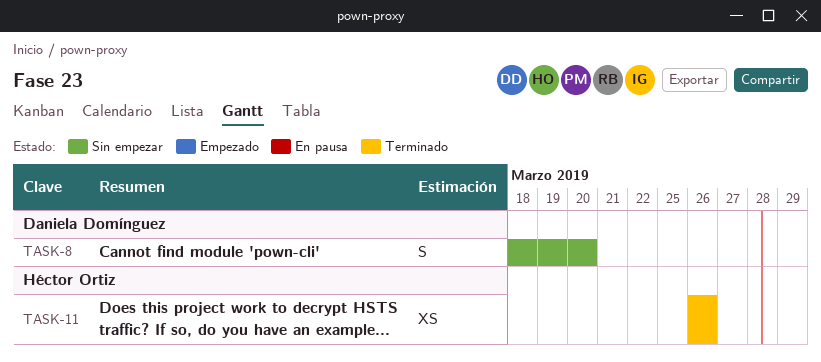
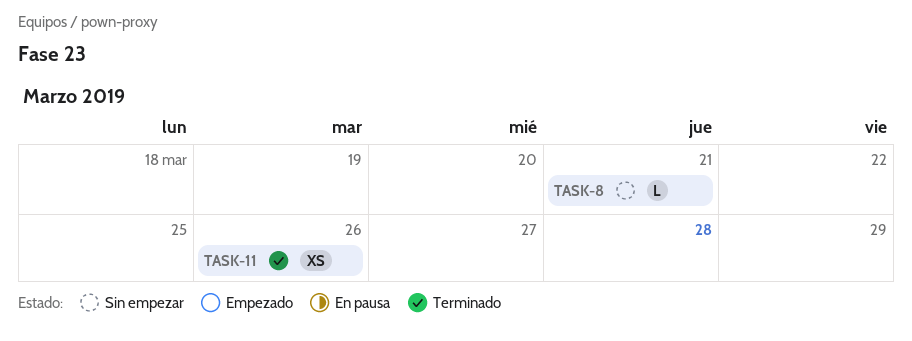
TASK-8, estimate: S -> L
TASK-8, due: Mar 20 -> Mar 21

